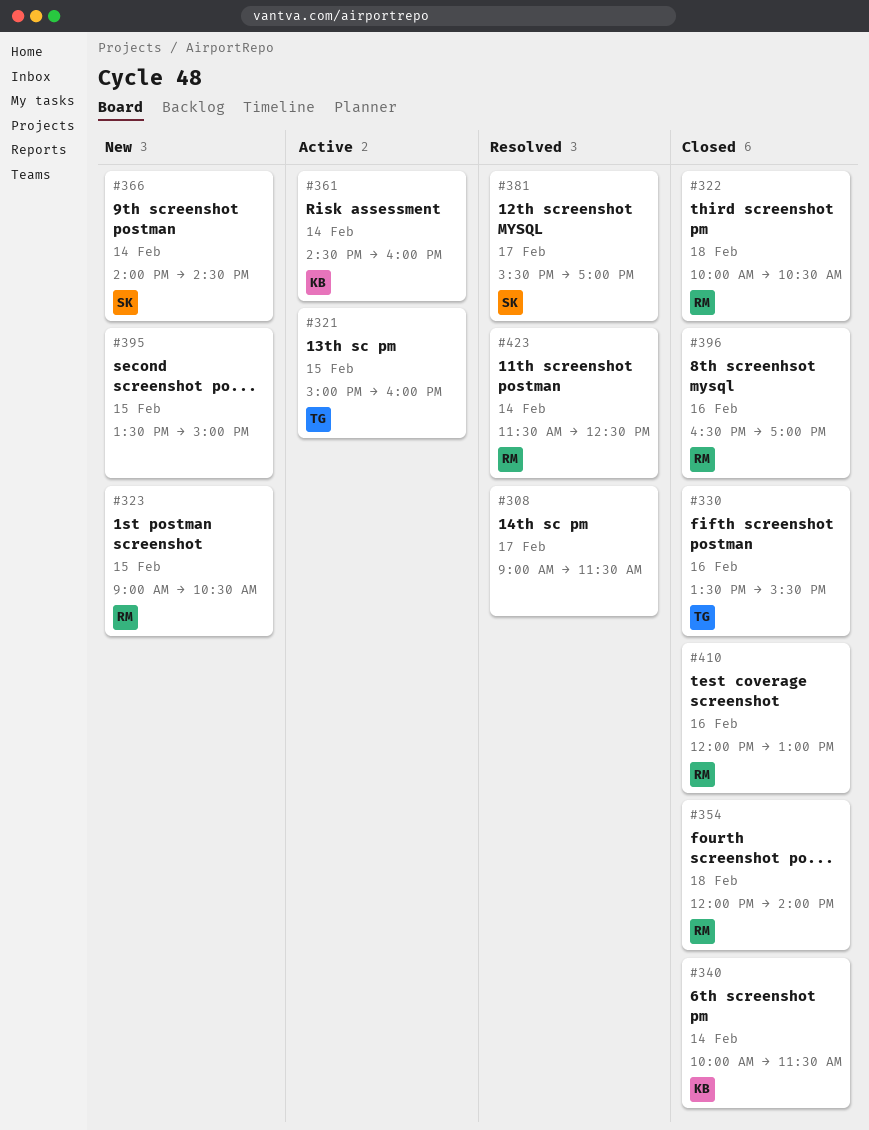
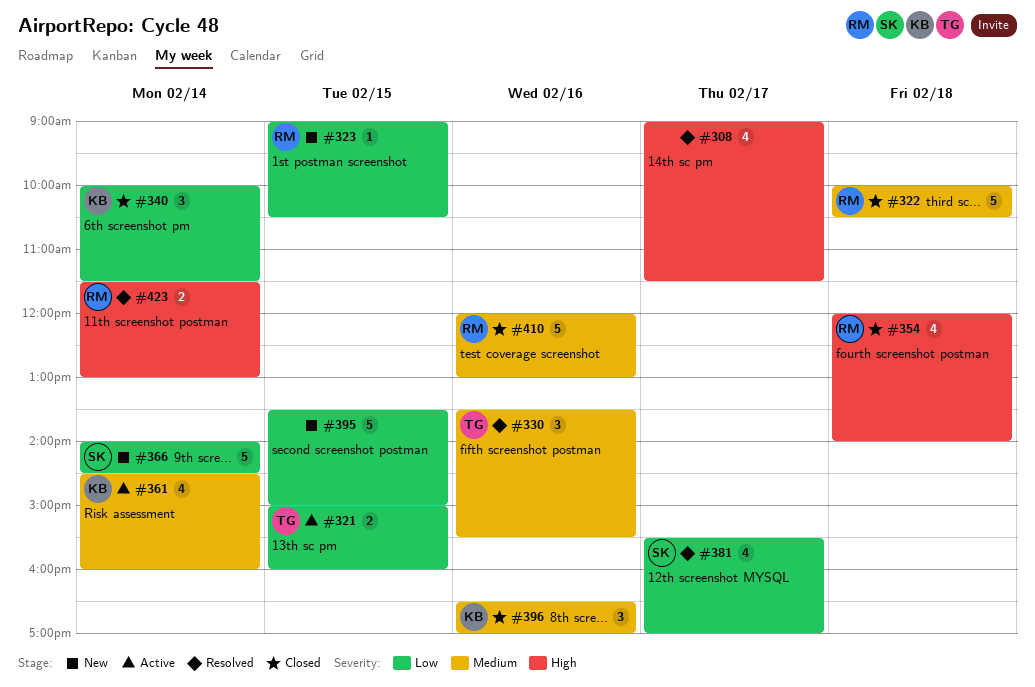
#330, status: Closed -> Resolved
#396, owner: RM -> KB
#423, ends: 12:30 -> 13:00

